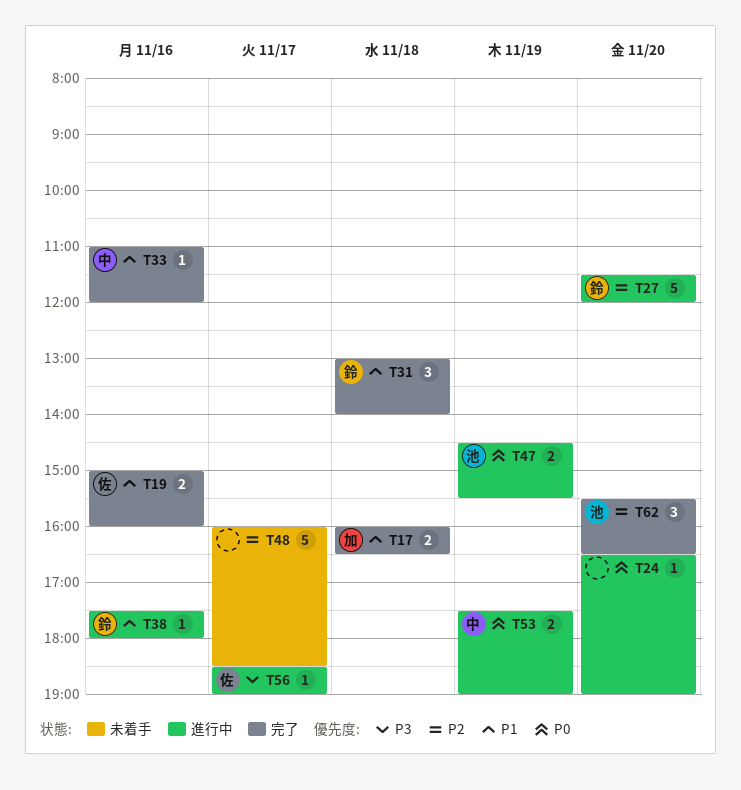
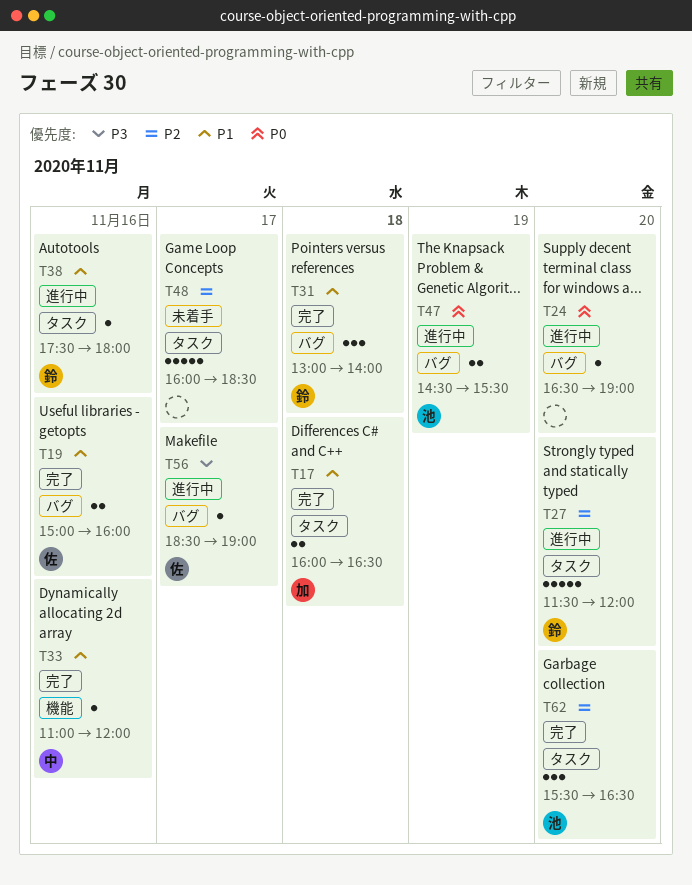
T53: present -> none

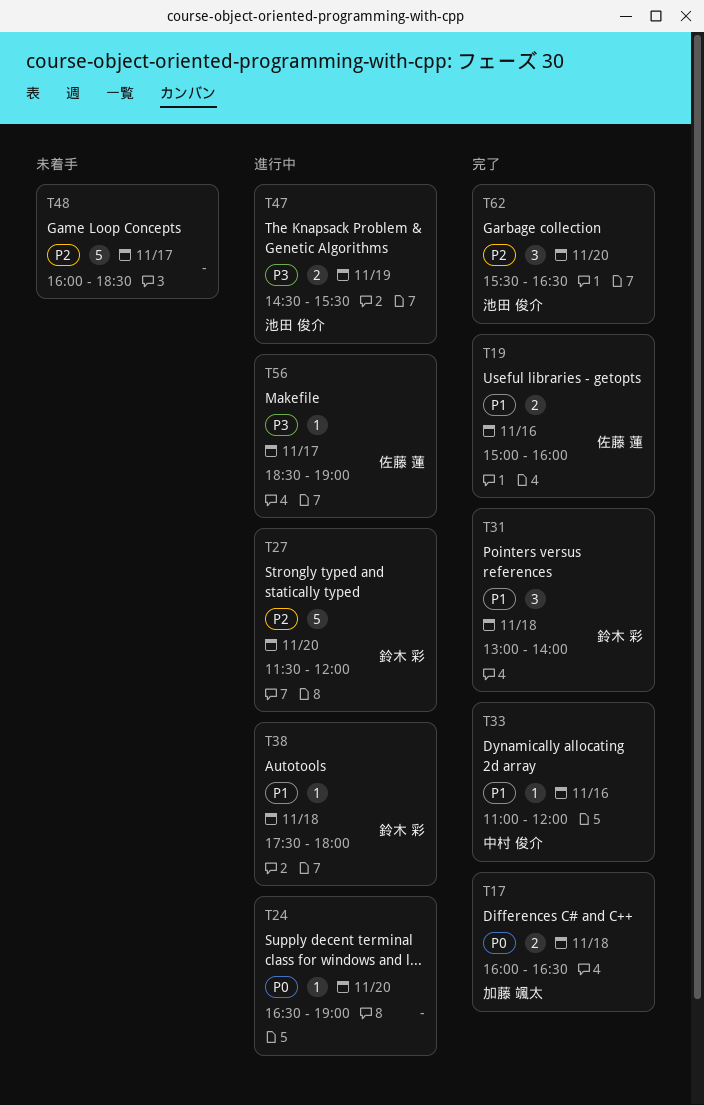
T17, priority: P1 -> P0
T38, day: Nov 16 -> Nov 18
T47, priority: P0 -> P3

